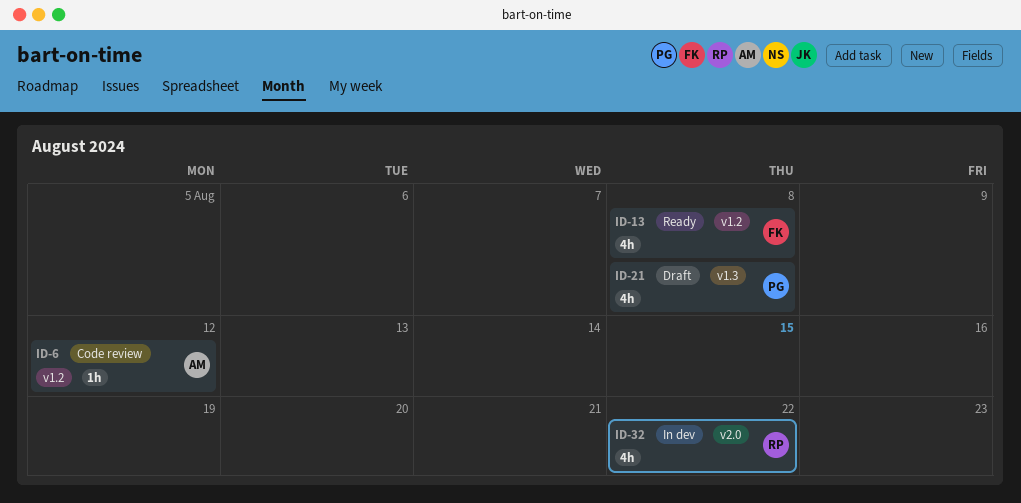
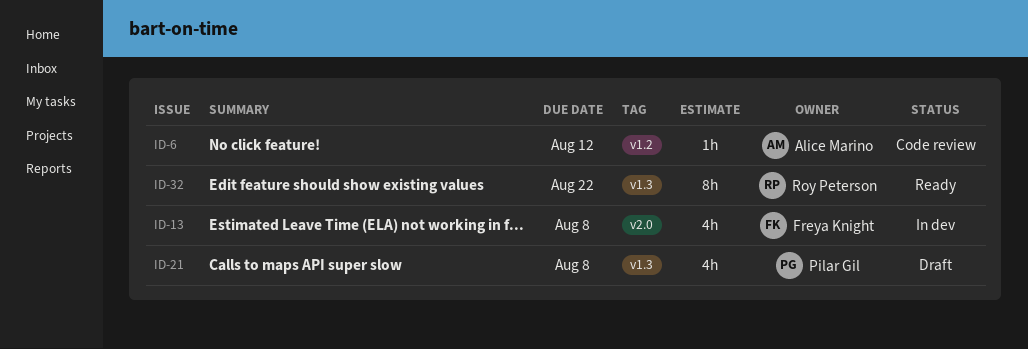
ID-13, status: Ready -> In dev
ID-13, label: v1.2 -> v2.0
ID-32, status: In dev -> Ready
ID-32, label: v2.0 -> v1.3
ID-32, estimate: 4h -> 8h

